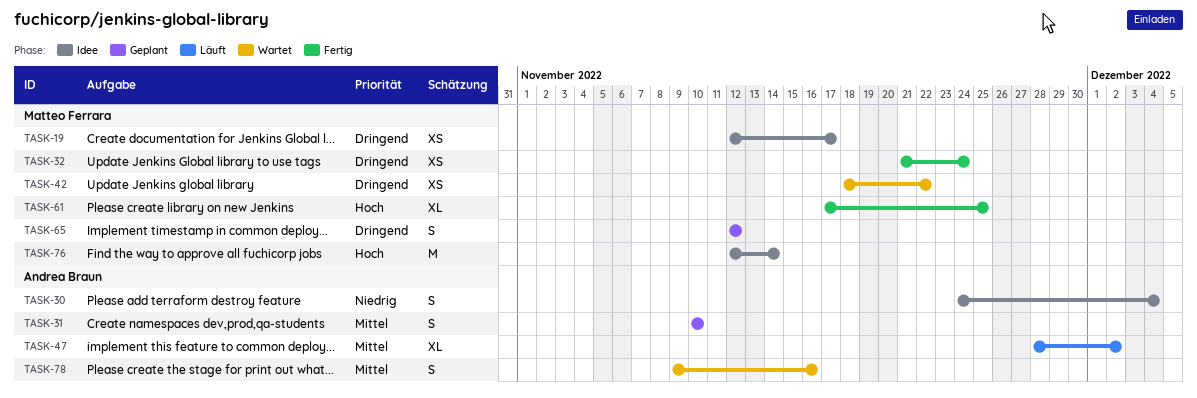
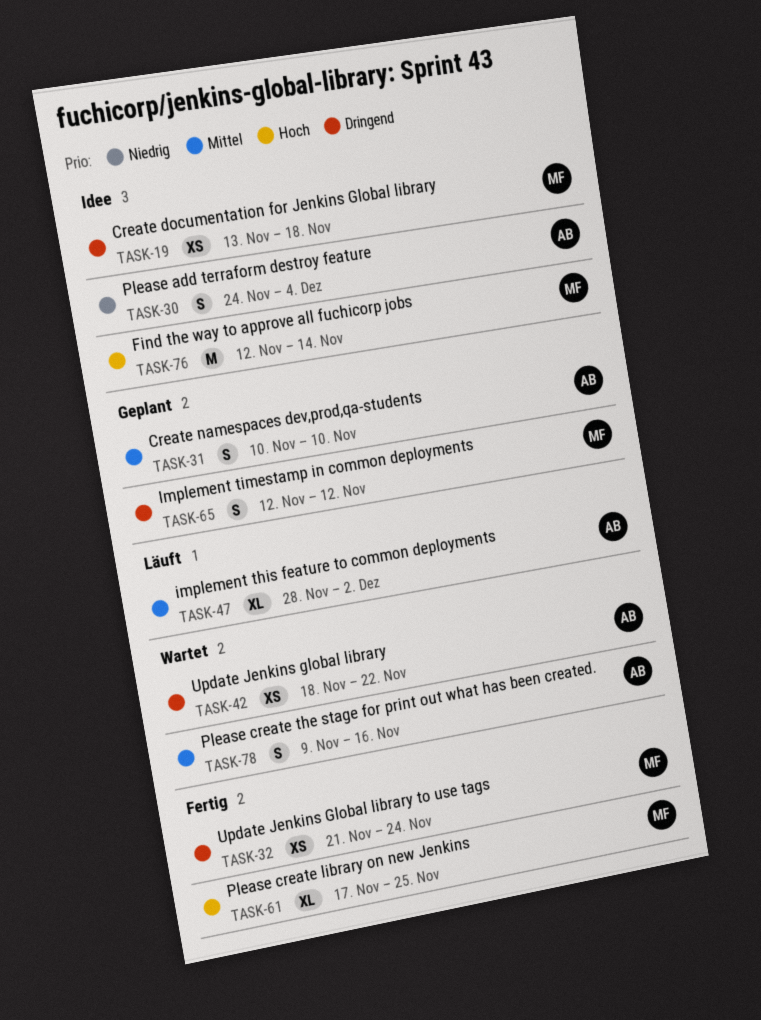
TASK-19, start: Nov 12 -> Nov 13
TASK-19, due: Nov 17 -> Nov 18
TASK-42, owner: Matteo Ferrara -> Andrea Braun

